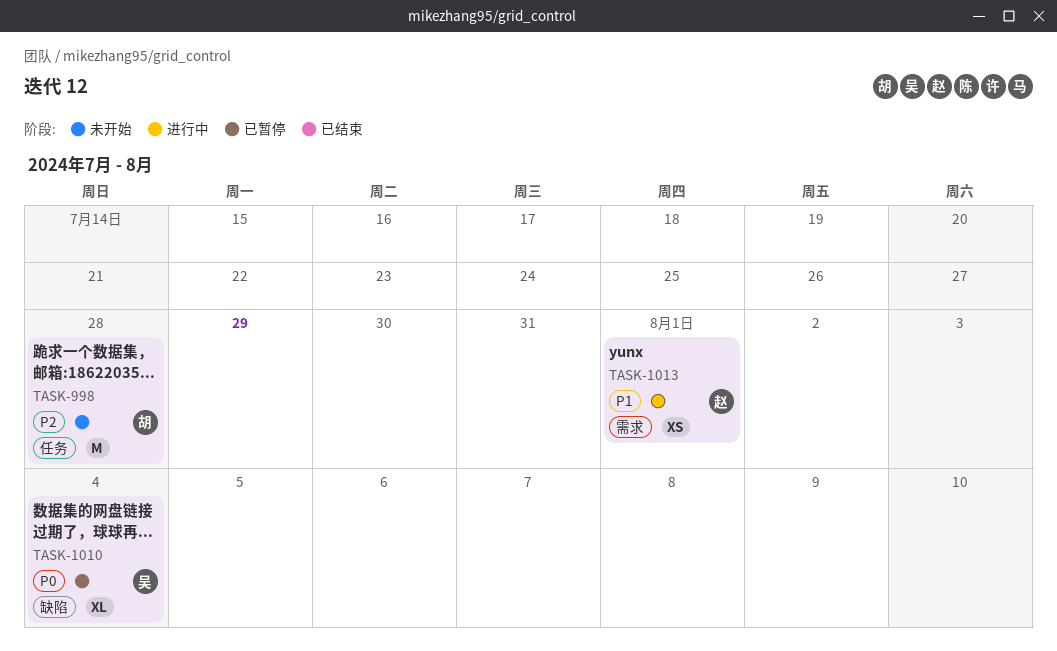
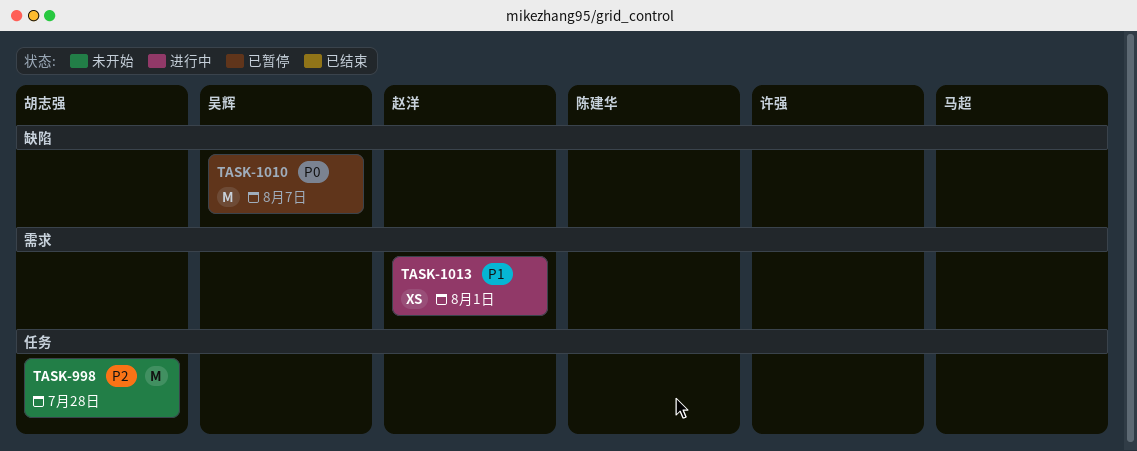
TASK-1010, estimate: XL -> M
TASK-1010, due: Aug 4 -> Aug 7

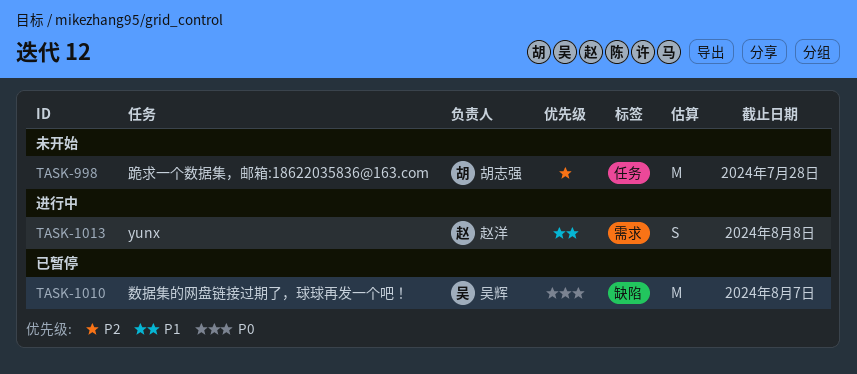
TASK-1013, estimate: XS -> S
TASK-1013, due: Aug 1 -> Aug 8

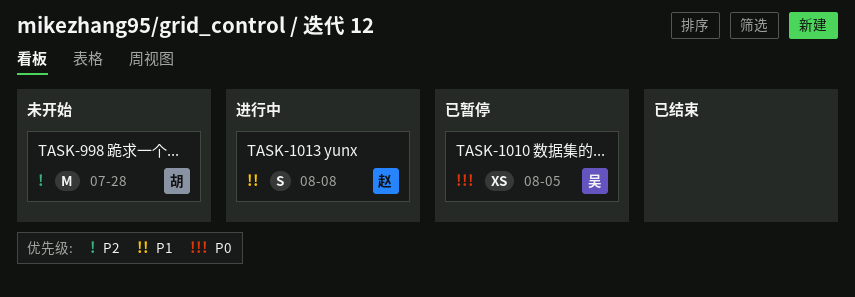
TASK-1010, estimate: M -> XS
TASK-1010, due: Aug 7 -> Aug 5

